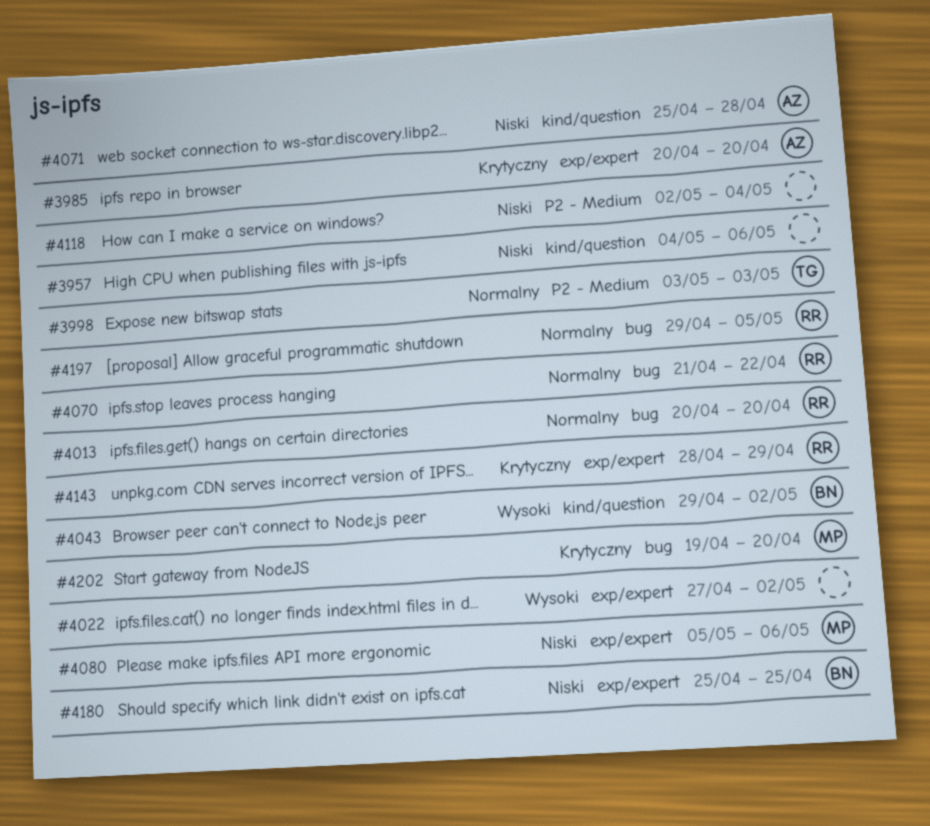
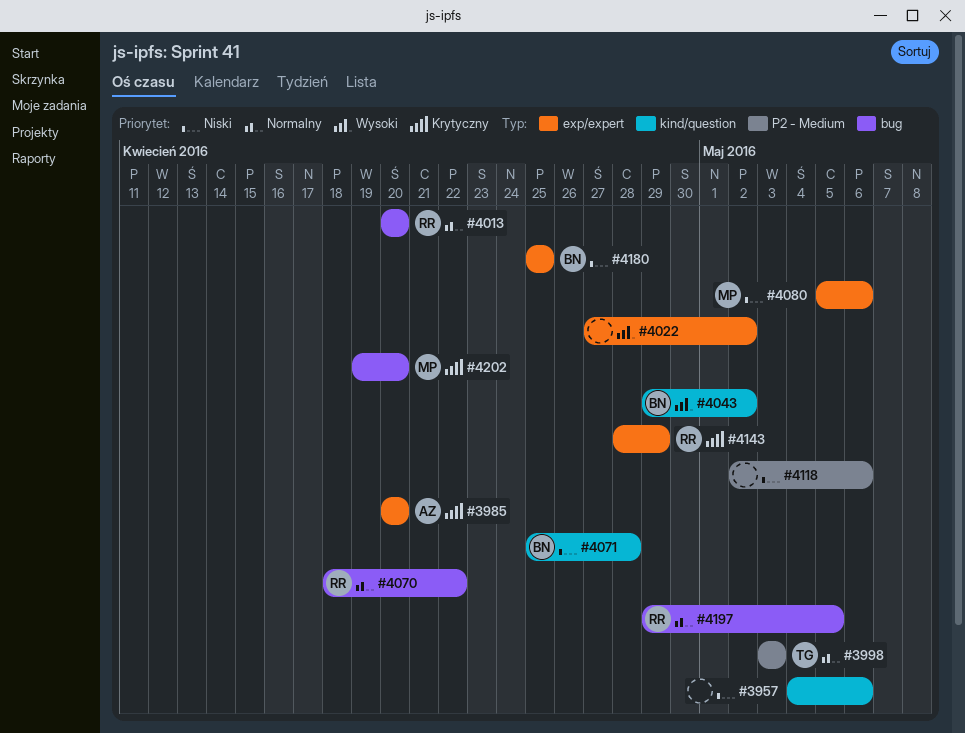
#4070, start: Apr 21 -> Apr 18
#4071, owner: AZ -> BN
#4118, due: May 4 -> May 6

